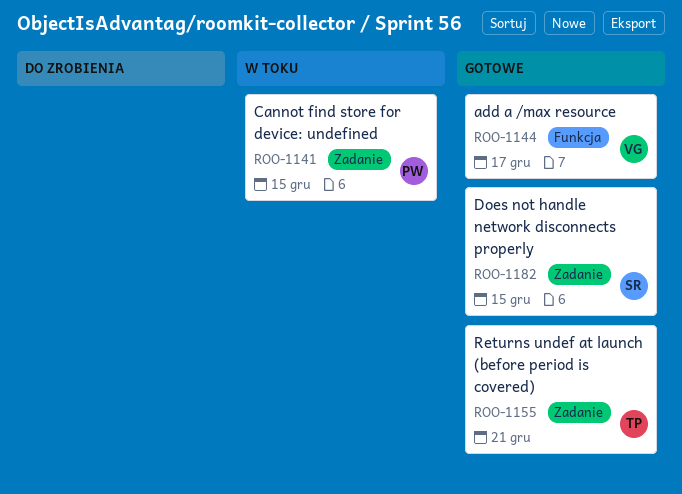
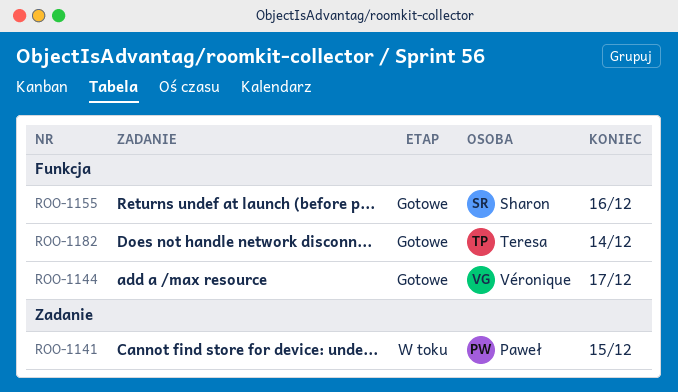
ROO-1155, owner: Teresa -> Sharon
ROO-1155, label: Zadanie -> Funkcja
ROO-1155, due: Dec 21 -> Dec 16
ROO-1182, owner: Sharon -> Teresa
ROO-1182, label: Zadanie -> Funkcja
ROO-1182, due: Dec 15 -> Dec 14

